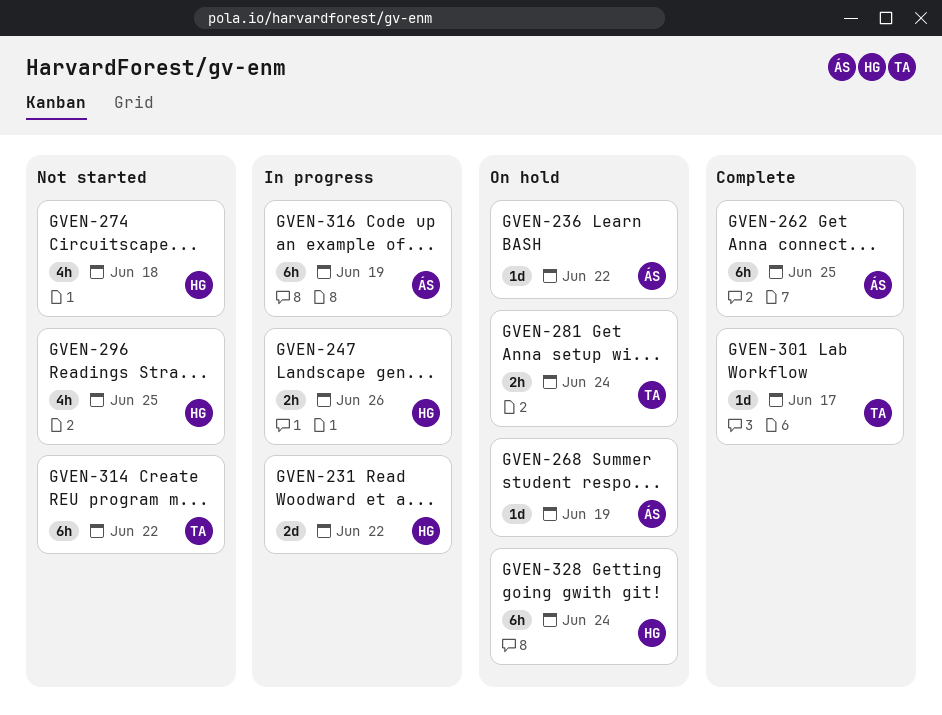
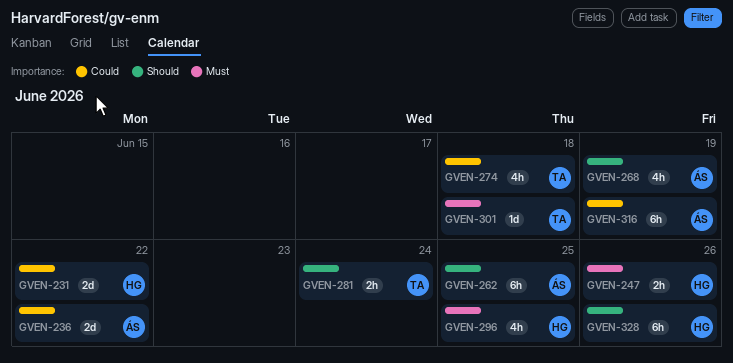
GVEN-236, estimate: 1d -> 2d
GVEN-268, estimate: 1d -> 4h
GVEN-274, owner: HG -> TA
GVEN-301, due: Jun 17 -> Jun 18
GVEN-314: present -> none
GVEN-328, due: Jun 24 -> Jun 26

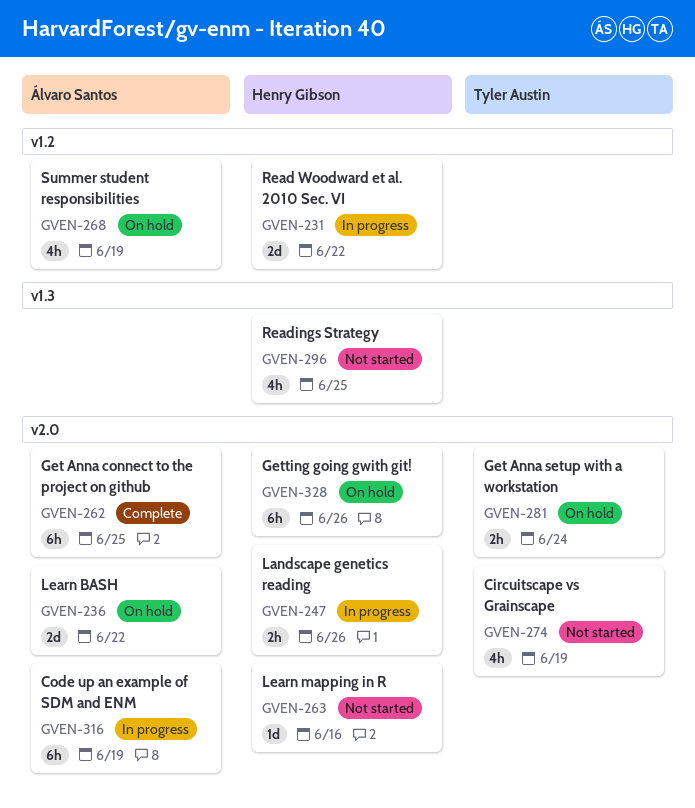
GVEN-263: none -> present
GVEN-274, due: Jun 18 -> Jun 19
GVEN-301: present -> none

